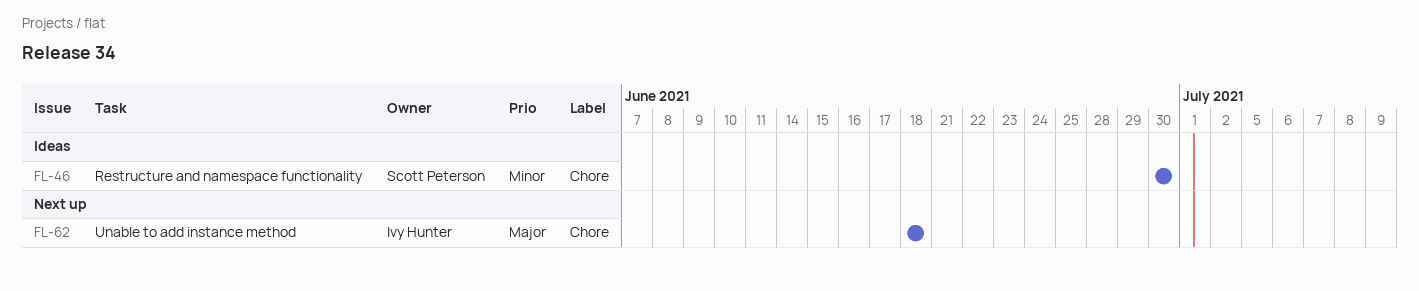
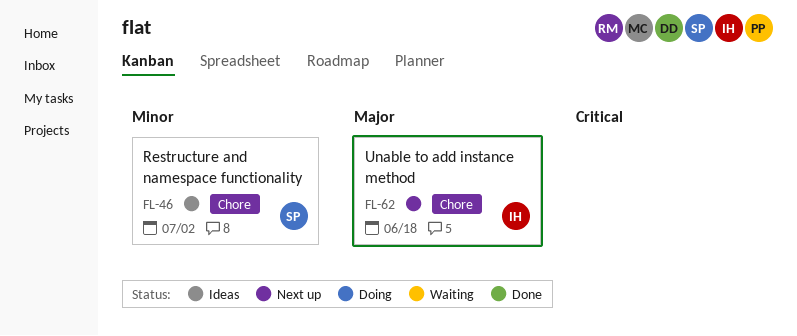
FL-46, due: Jun 30 -> Jul 2

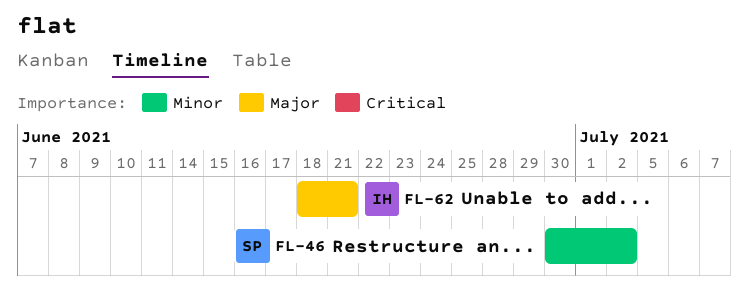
FL-62, due: Jun 18 -> Jun 21

